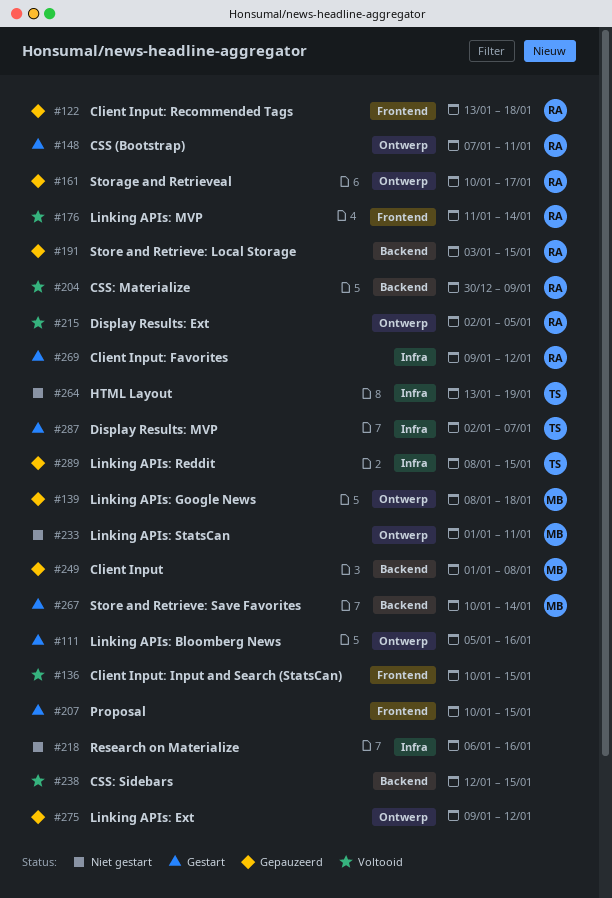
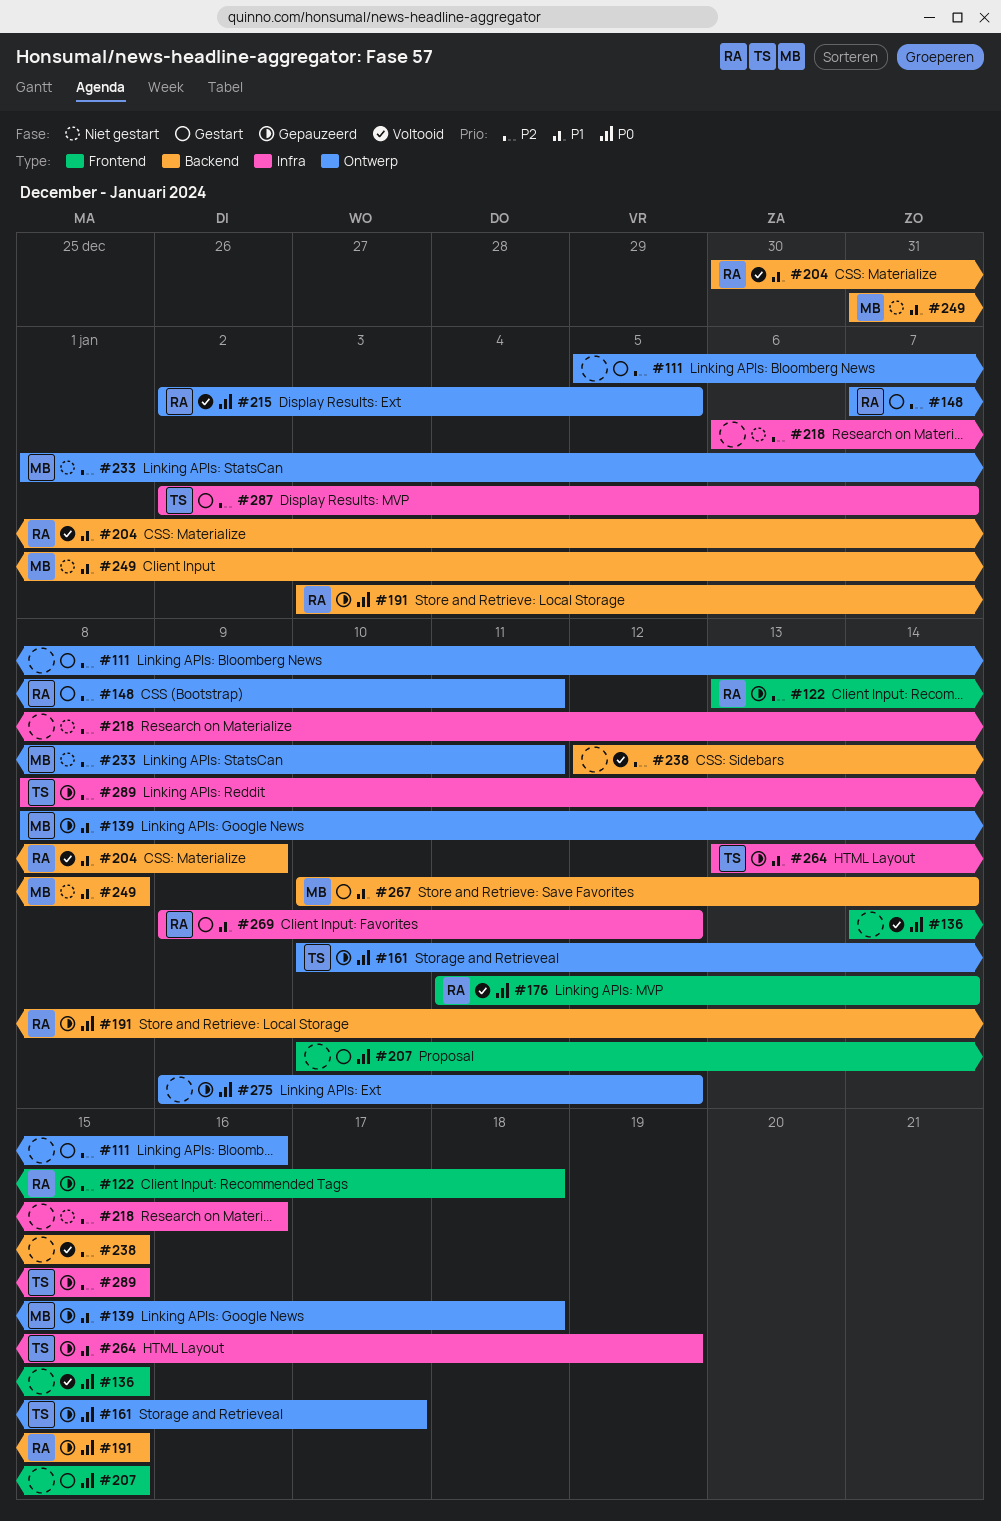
#136, start: Jan 10 -> Jan 14
#161, owner: RA -> TS
#249, status: Gepauzeerd -> Niet gestart
#249, start: Jan 1 -> Dec 31
#264, status: Niet gestart -> Gepauzeerd

